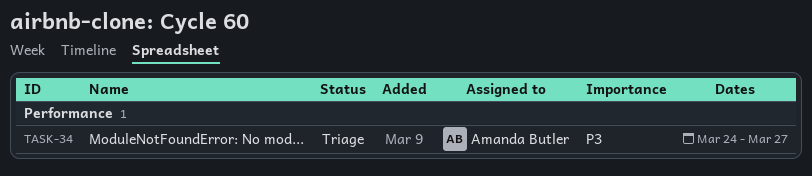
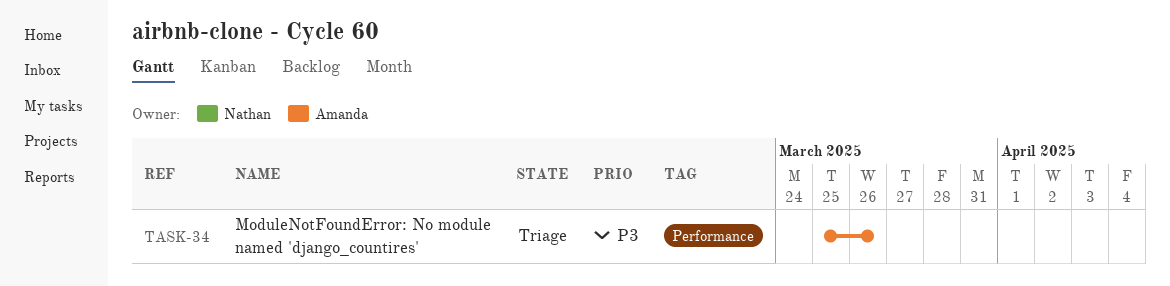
TASK-34, start: Mar 24 -> Mar 25
TASK-34, due: Mar 27 -> Mar 26

